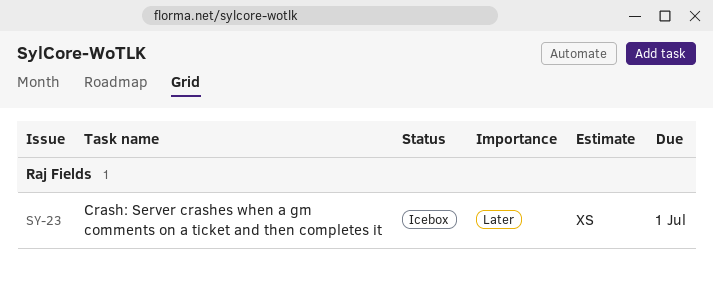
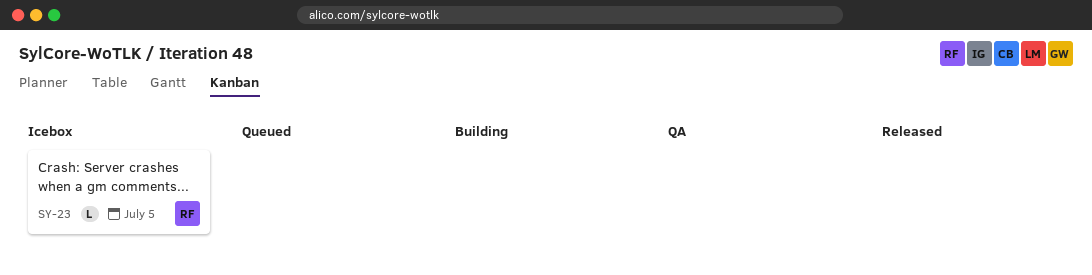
SY-23, estimate: XS -> L
SY-23, due: Jul 1 -> Jul 5

